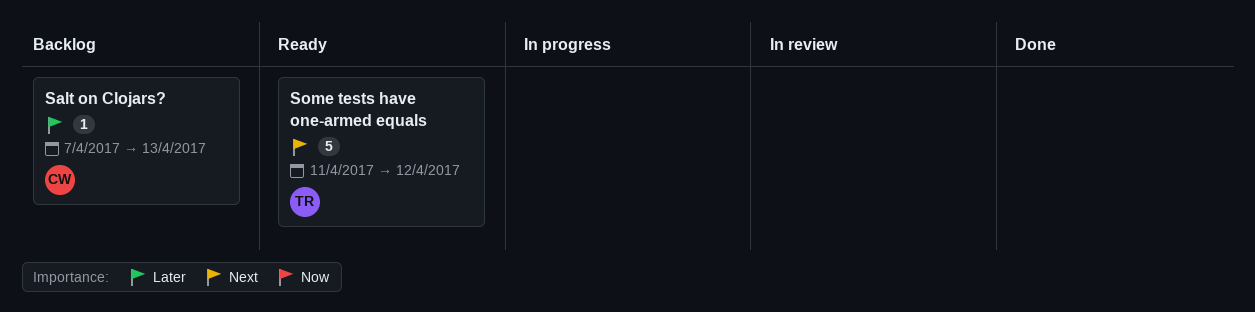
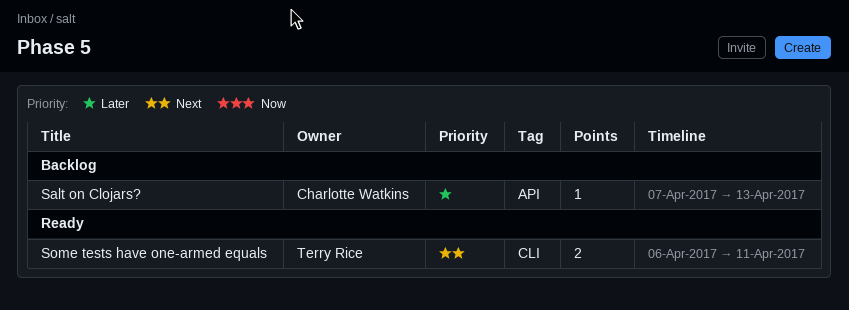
Some tests have one-armed equals, estimate: 5 -> 2
Some tests have one-armed equals, start: Apr 11 -> Apr 6
Some tests have one-armed equals, due: Apr 12 -> Apr 11

